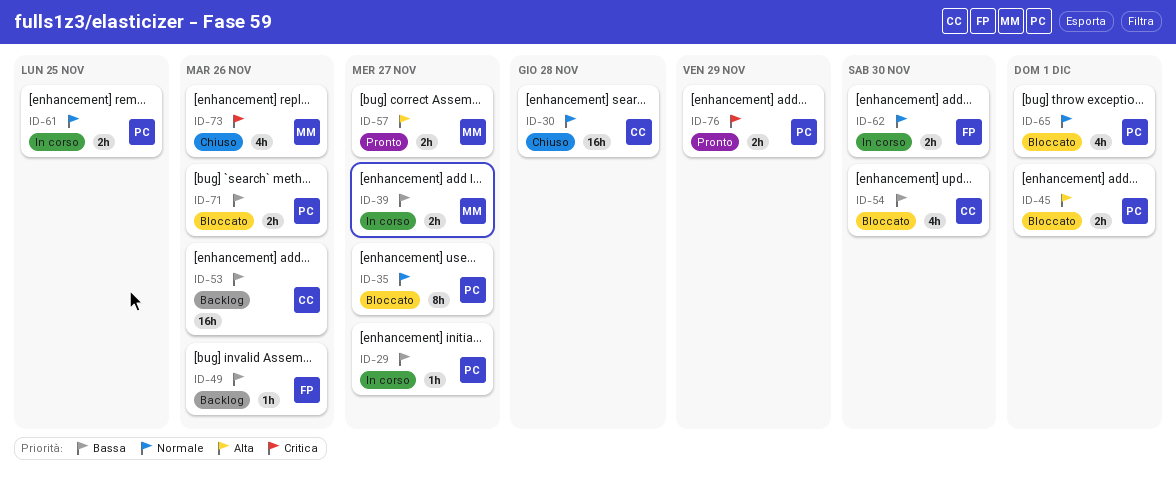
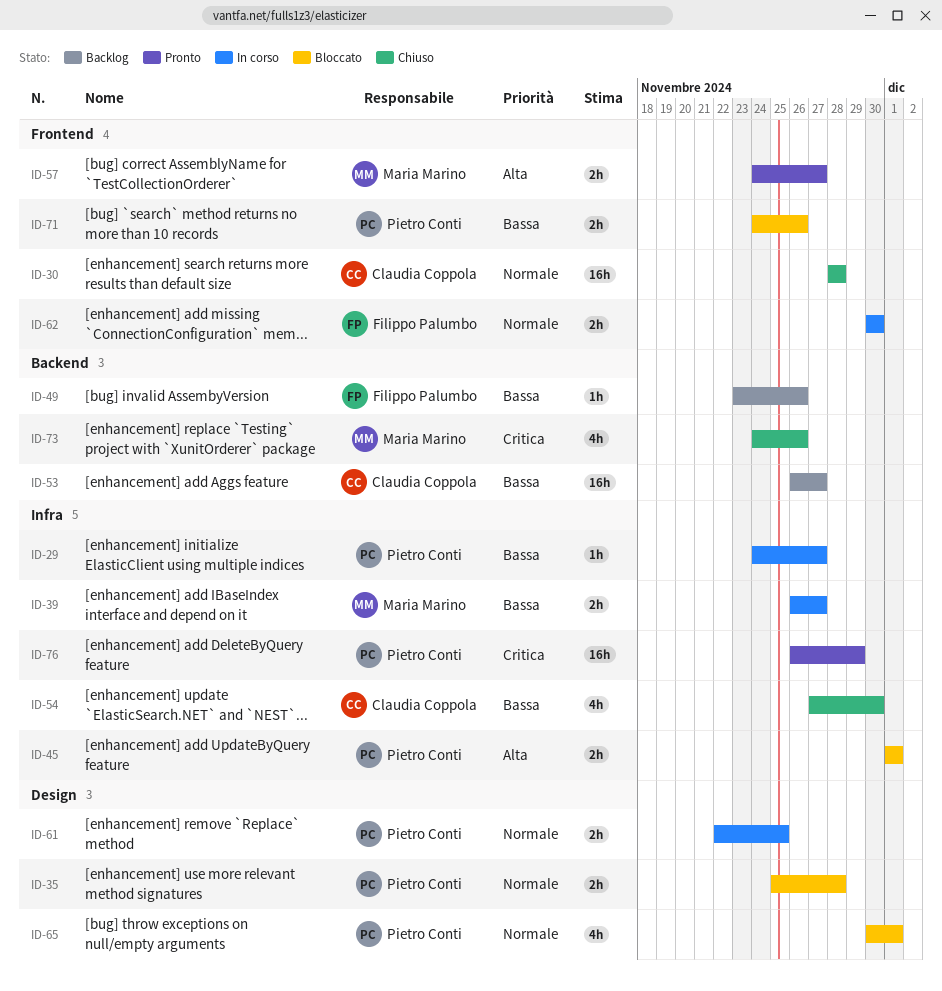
ID-35, estimate: 8h -> 2h
ID-35, due: Nov 27 -> Nov 28
ID-53, due: Nov 26 -> Nov 27
ID-54, status: Bloccato -> Chiuso
ID-76, estimate: 2h -> 16h

